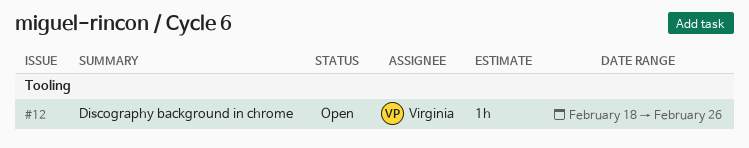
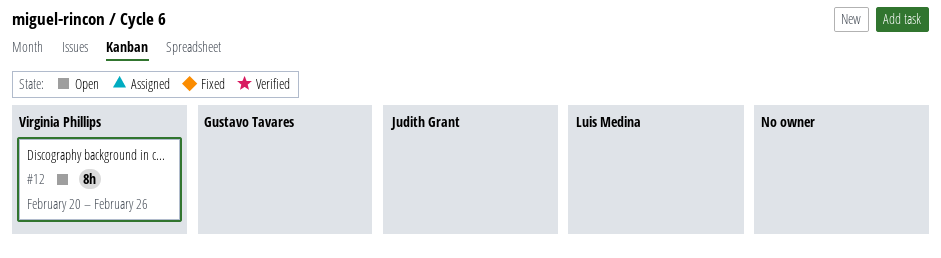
#12, estimate: 1h -> 8h
#12, start: Feb 18 -> Feb 20

